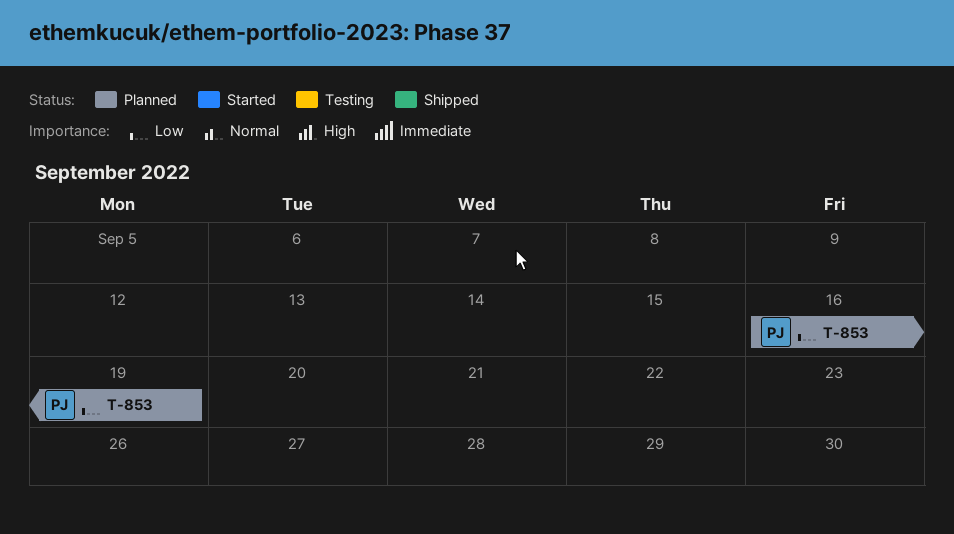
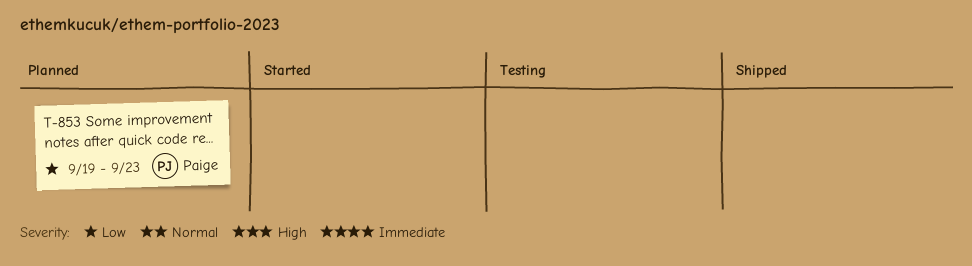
T-853, start: Sep 16 -> Sep 19
T-853, due: Sep 19 -> Sep 23

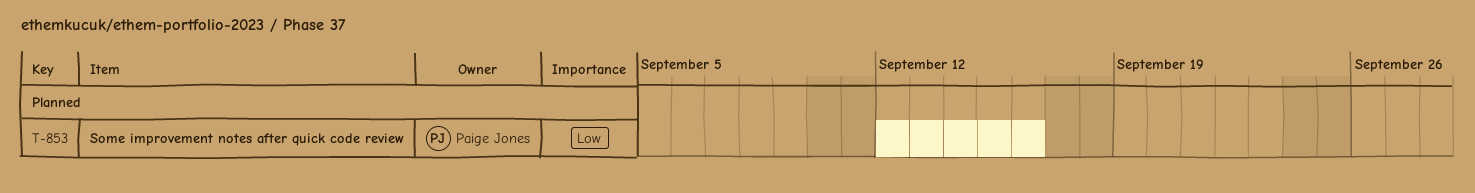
T-853, start: Sep 19 -> Sep 12
T-853, due: Sep 23 -> Sep 16

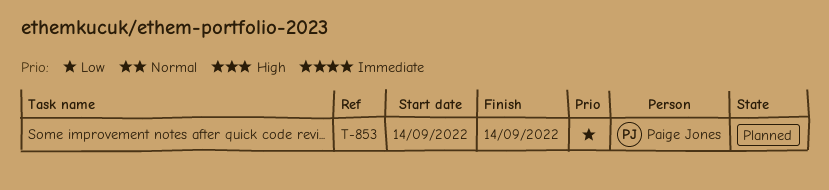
T-853, start: Sep 12 -> Sep 14
T-853, due: Sep 16 -> Sep 14

